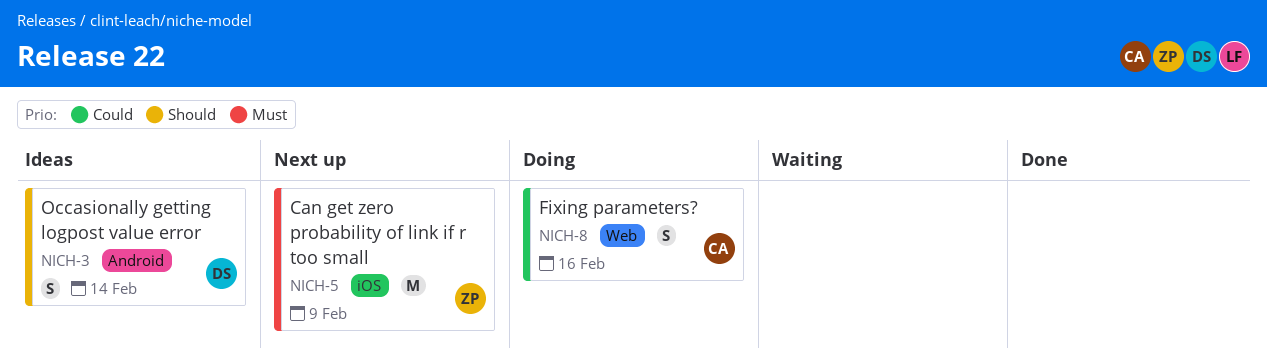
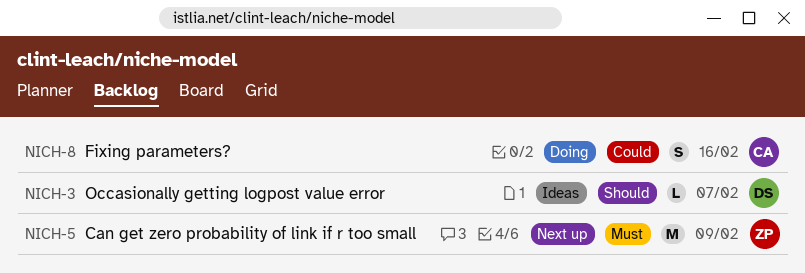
NICH-3, estimate: S -> L
NICH-3, due: Feb 14 -> Feb 7

